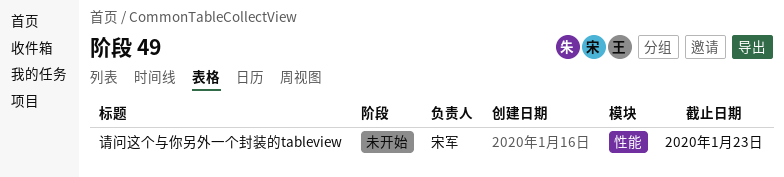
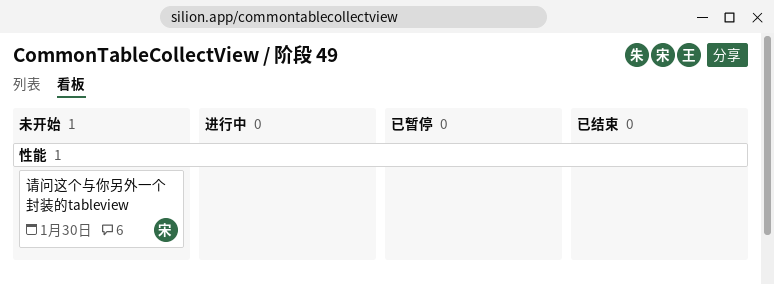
请问这个与你另外一个封装的tableview, due: Jan 23 -> Jan 30

